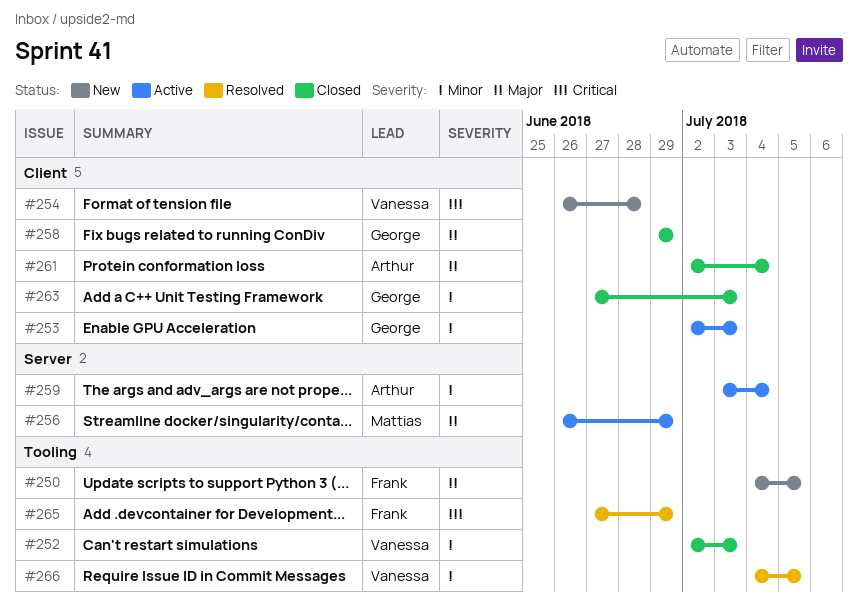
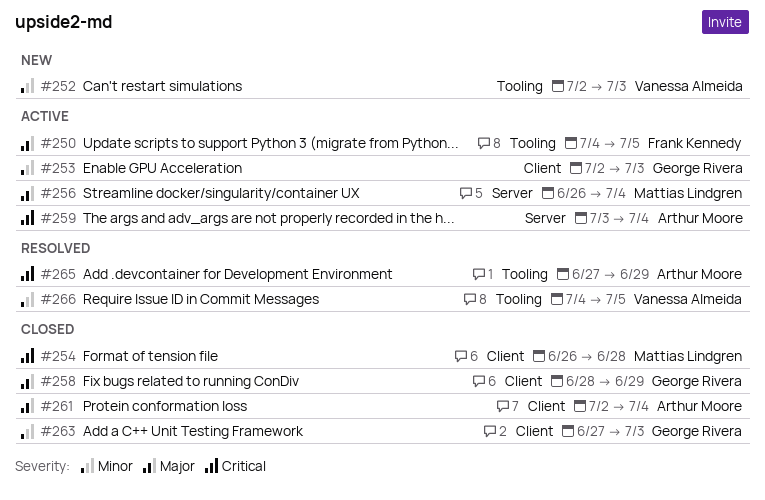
#250, status: New -> Active
#252, status: Closed -> New
#254, status: New -> Closed
#254, owner: Vanessa Almeida -> Mattias Lindgren
#256, due: Jun 29 -> Jul 4
#258, start: Jun 29 -> Jun 28
#259, priority: Minor -> Critical
#265, owner: Frank Kennedy -> Arthur Moore

